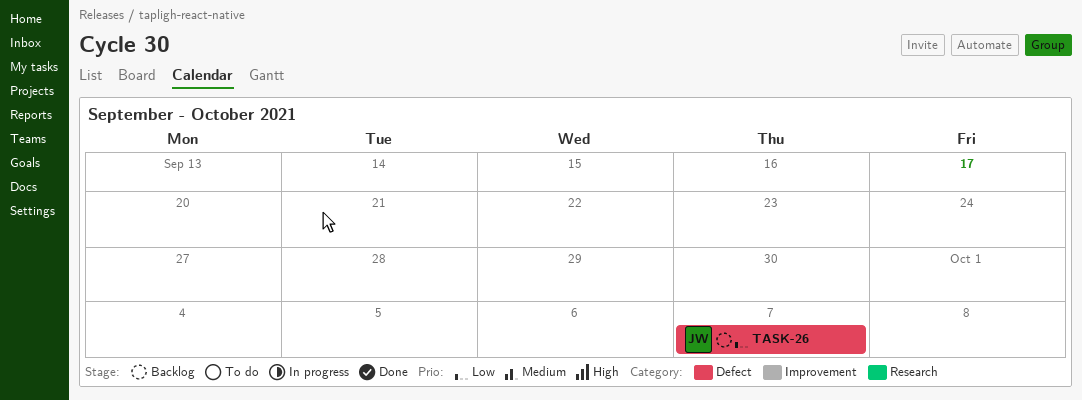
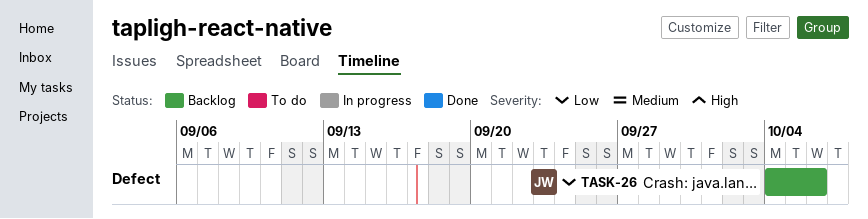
TASK-26, start: Oct 7 -> Oct 4
TASK-26, due: Oct 7 -> Oct 6

